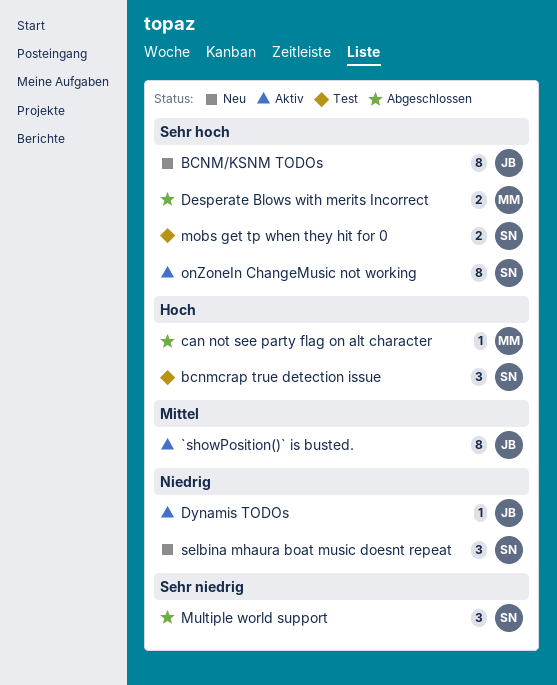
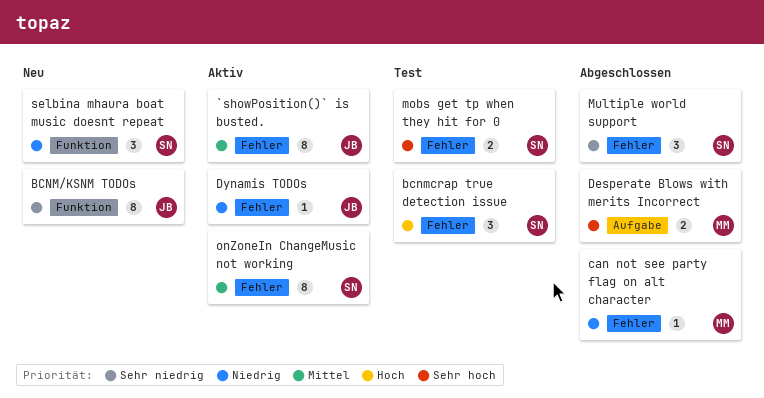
BCNM/KSNM TODOs, priority: Sehr hoch -> Sehr niedrig
can not see party flag on alt character, priority: Hoch -> Niedrig
onZoneIn ChangeMusic not working, priority: Sehr hoch -> Mittel

